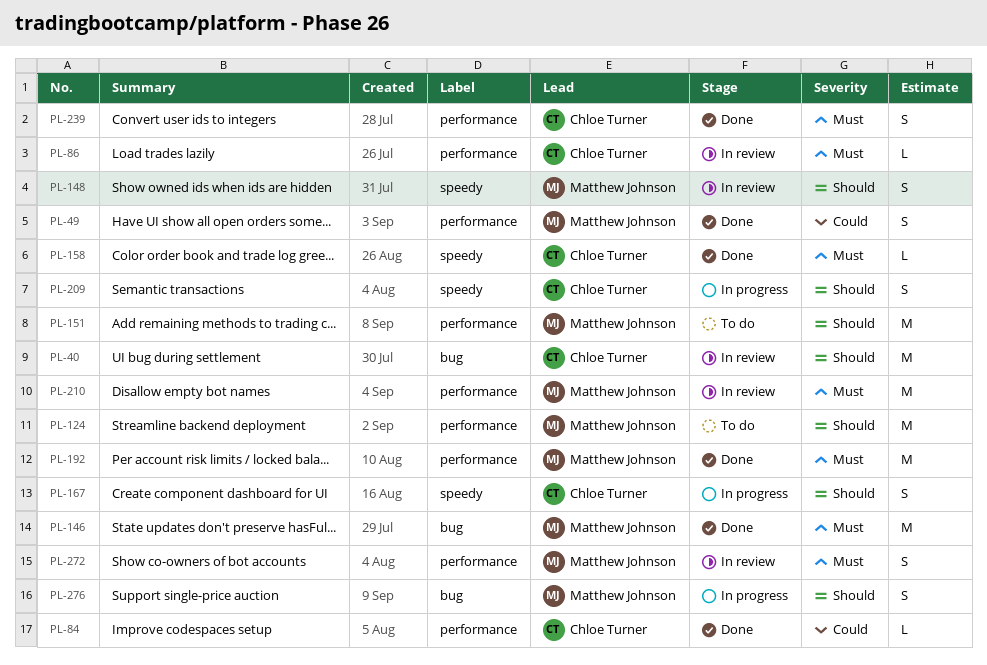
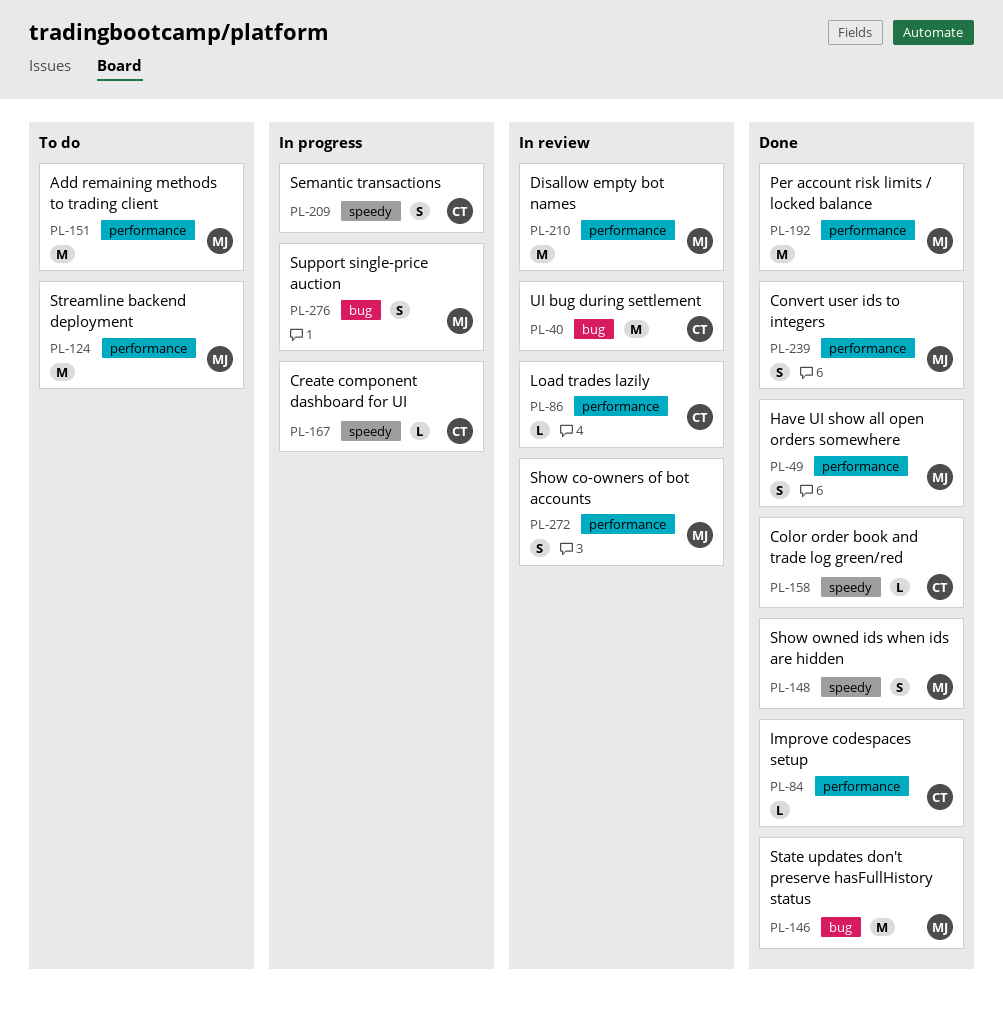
PL-148, status: In review -> Done
PL-167, estimate: S -> L
PL-239, owner: Chloe Turner -> Matthew Johnson

